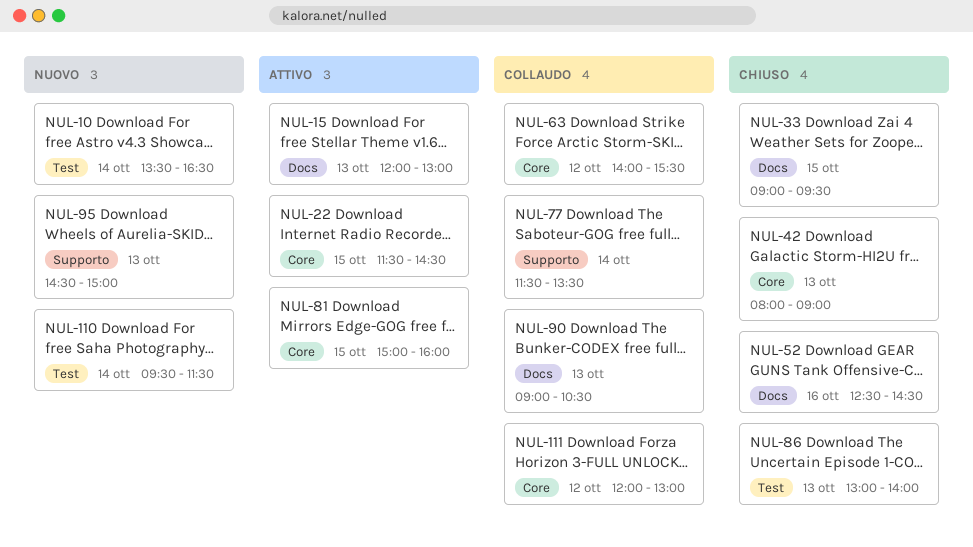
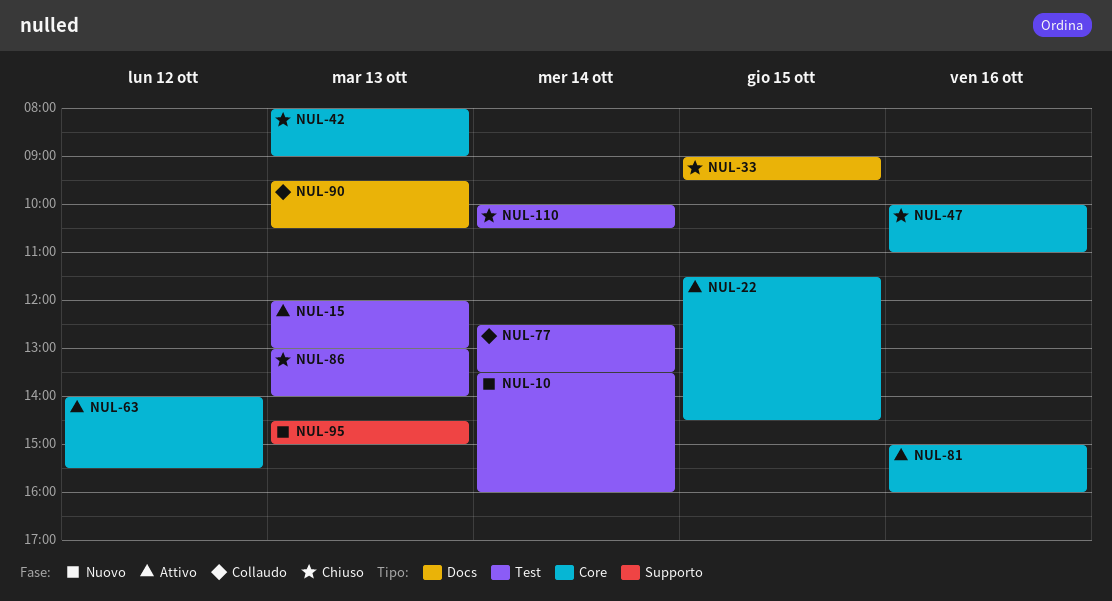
NUL-10, ends: 16:30 -> 16:00
NUL-15, label: Docs -> Test
NUL-47: none -> present
NUL-52: present -> none
NUL-63, status: Collaudo -> Attivo
NUL-77, label: Supporto -> Test
NUL-77, begins: 11:30 -> 12:30
NUL-81, day: Oct 15 -> Oct 16
NUL-90, begins: 09:00 -> 09:30
NUL-110, status: Nuovo -> Chiuso
NUL-110, begins: 09:30 -> 10:00
NUL-110, ends: 11:30 -> 10:30
NUL-111: present -> none

